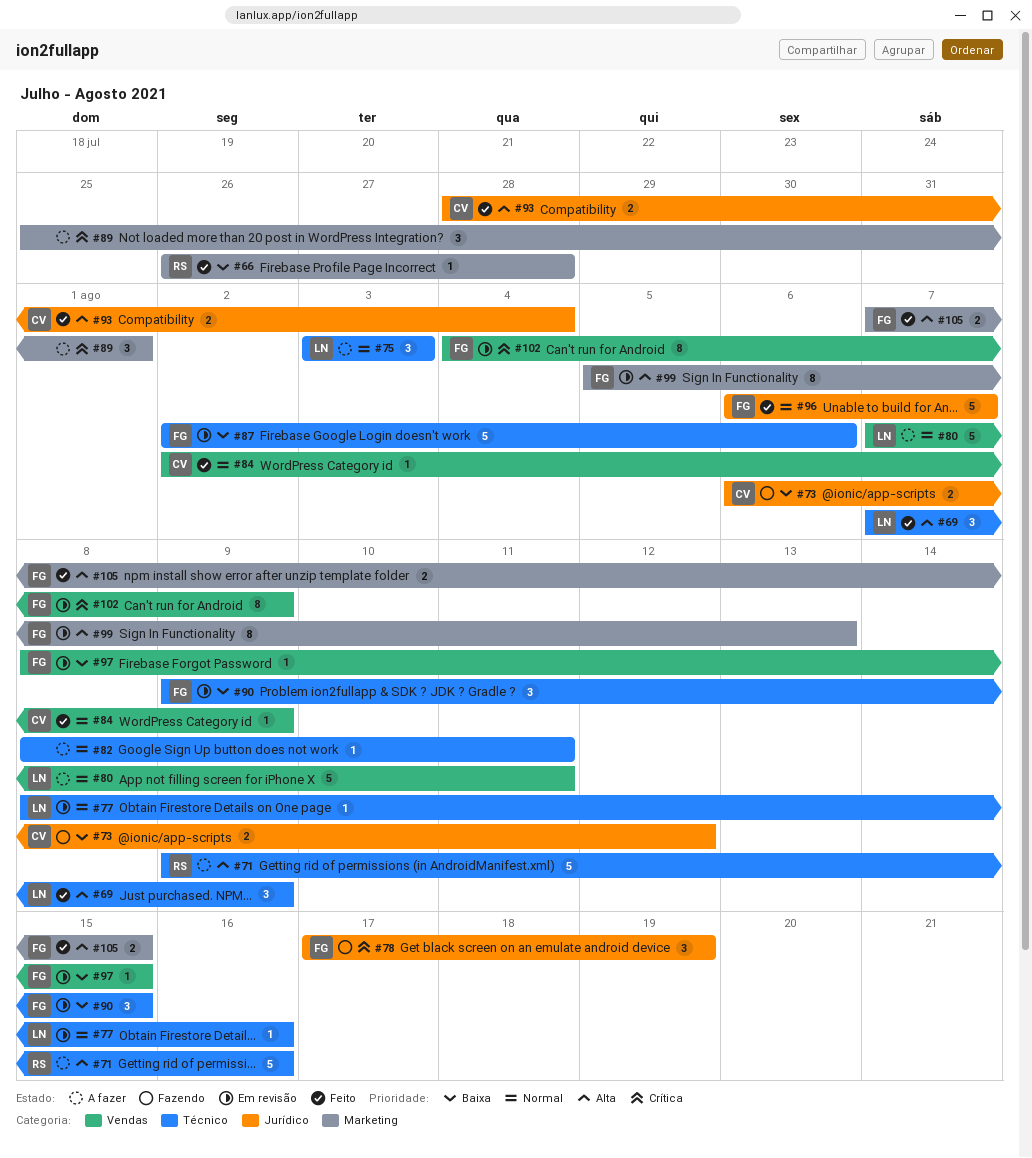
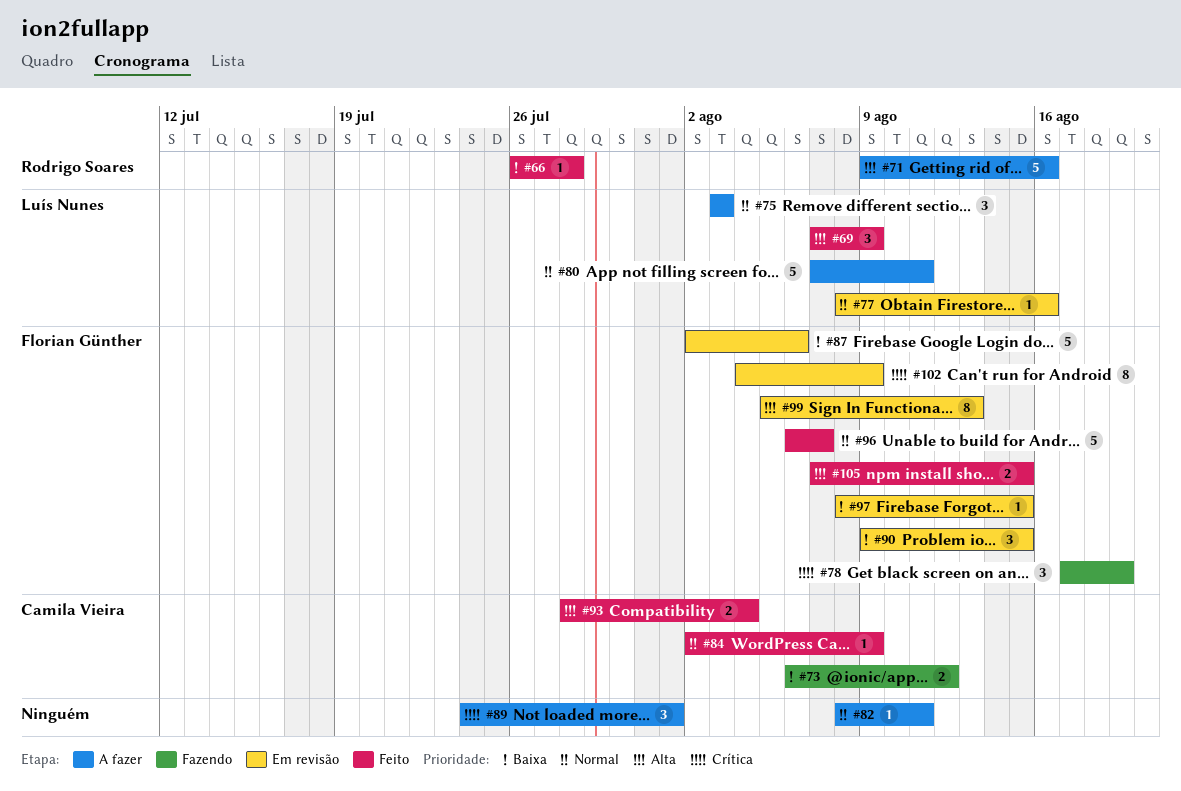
#89, start: Jul 25 -> Jul 24

